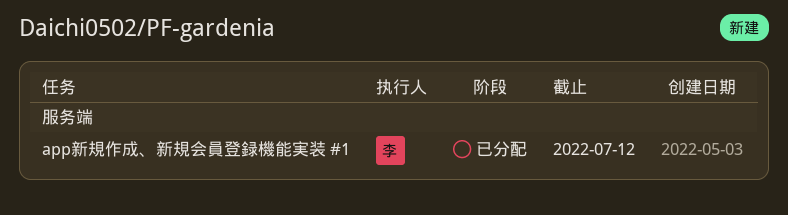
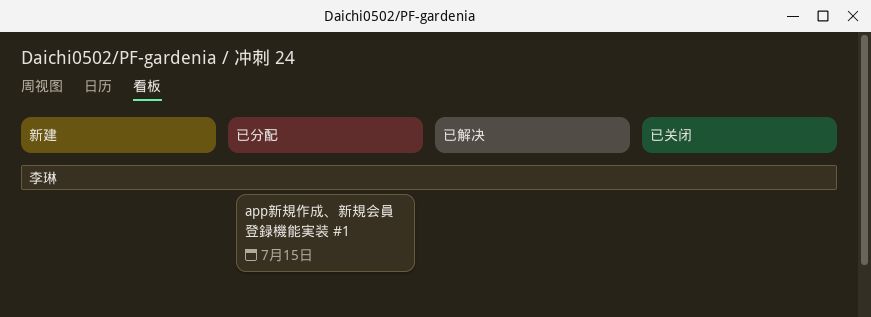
app新規作成、新規会員登録機能実装 #1, due: Jul 12 -> Jul 15

